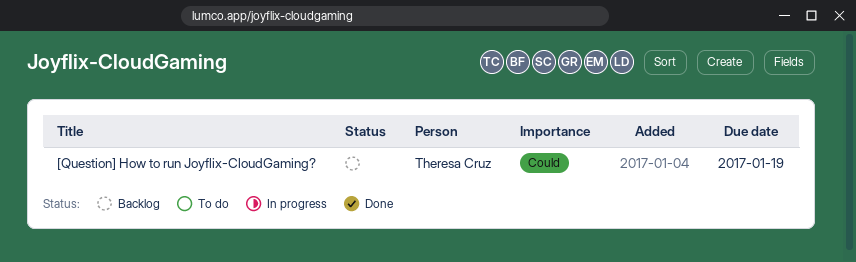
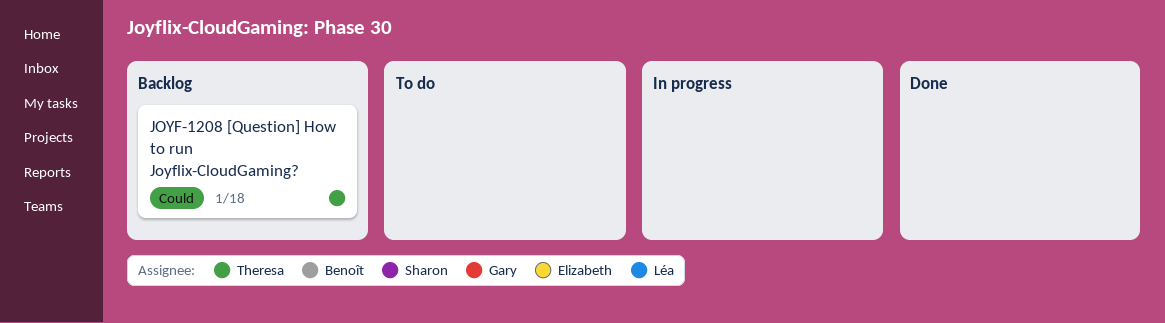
[Question] How to run Joyflix-CloudGaming?, due: Jan 19 -> Jan 18

